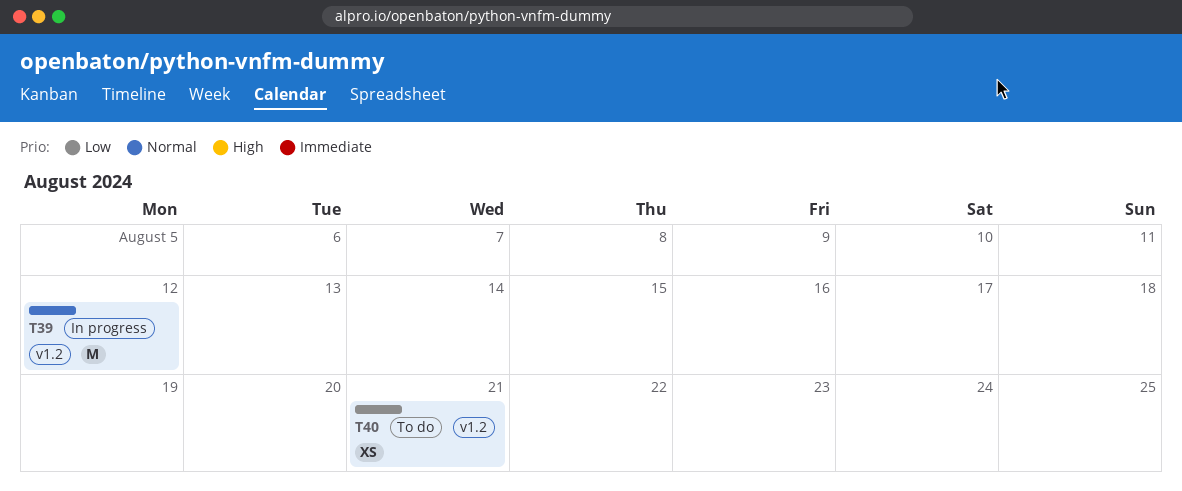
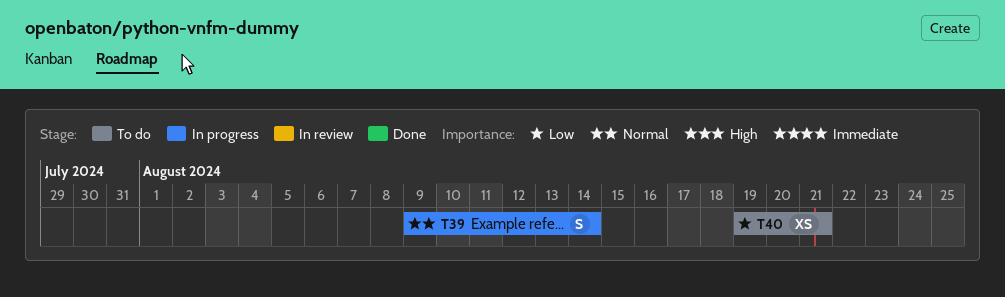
T39, estimate: M -> S
T39, due: Aug 12 -> Aug 14

